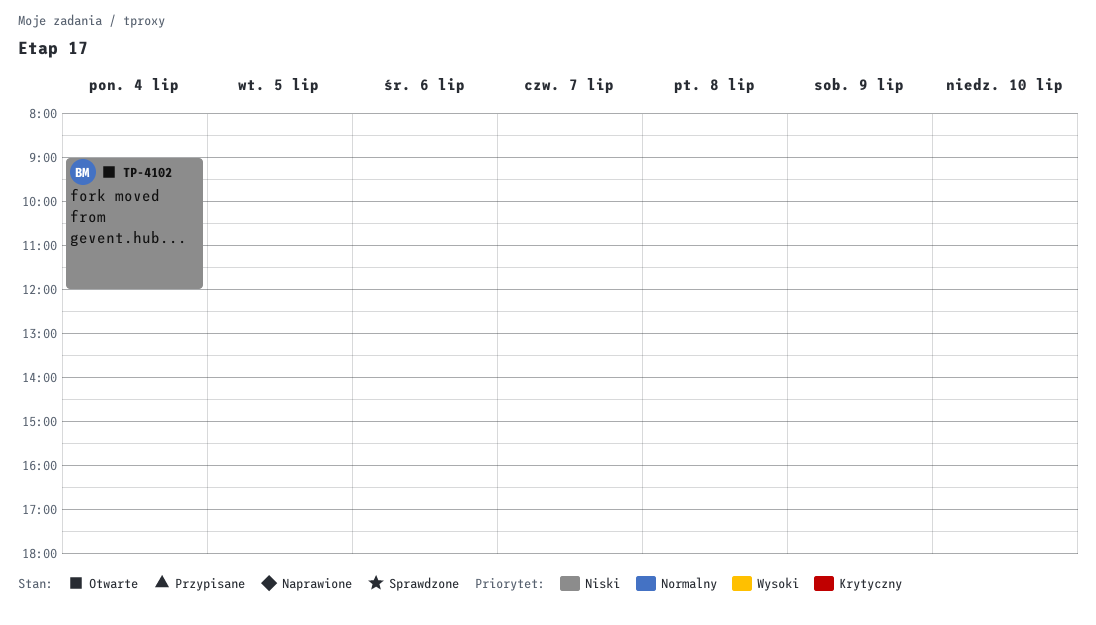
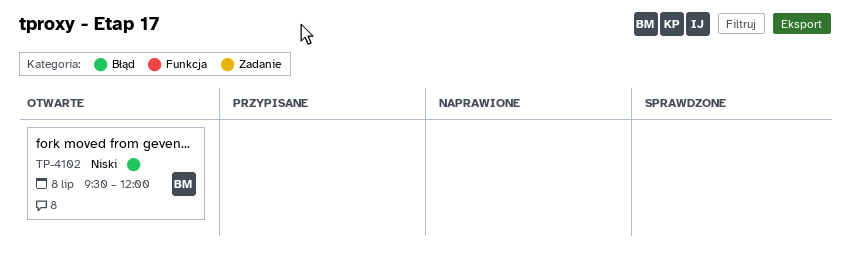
TP-4102, day: Jul 4 -> Jul 8
TP-4102, begins: 09:00 -> 09:30

